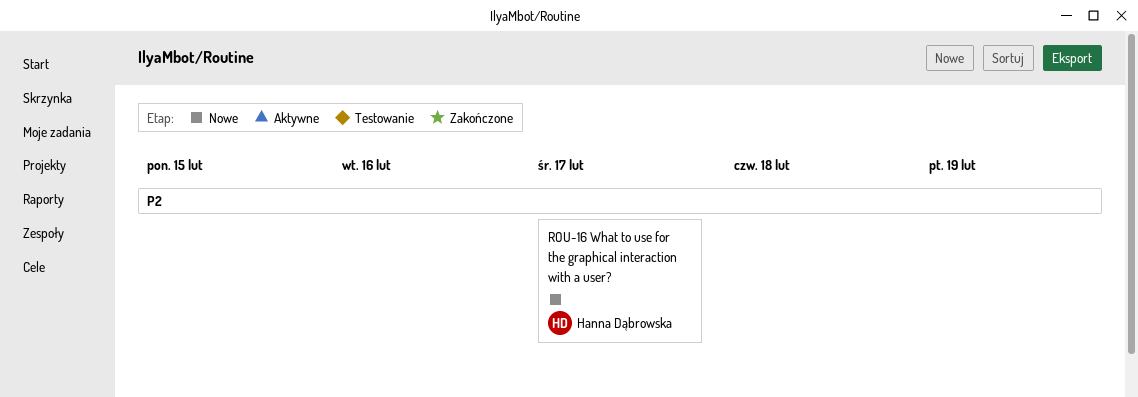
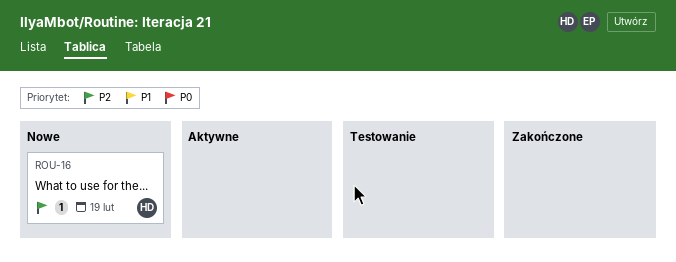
ROU-16, due: Feb 17 -> Feb 19

